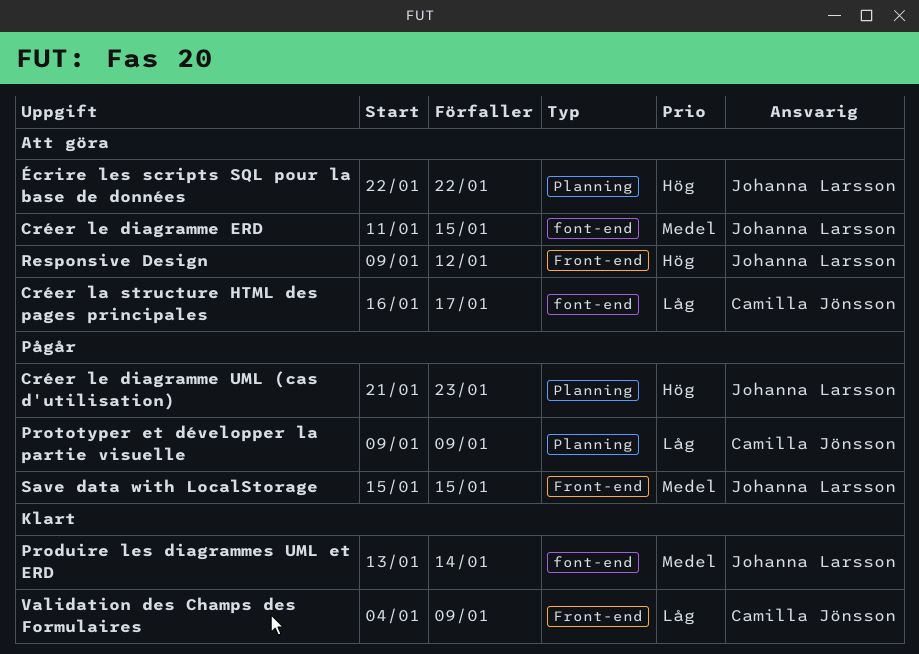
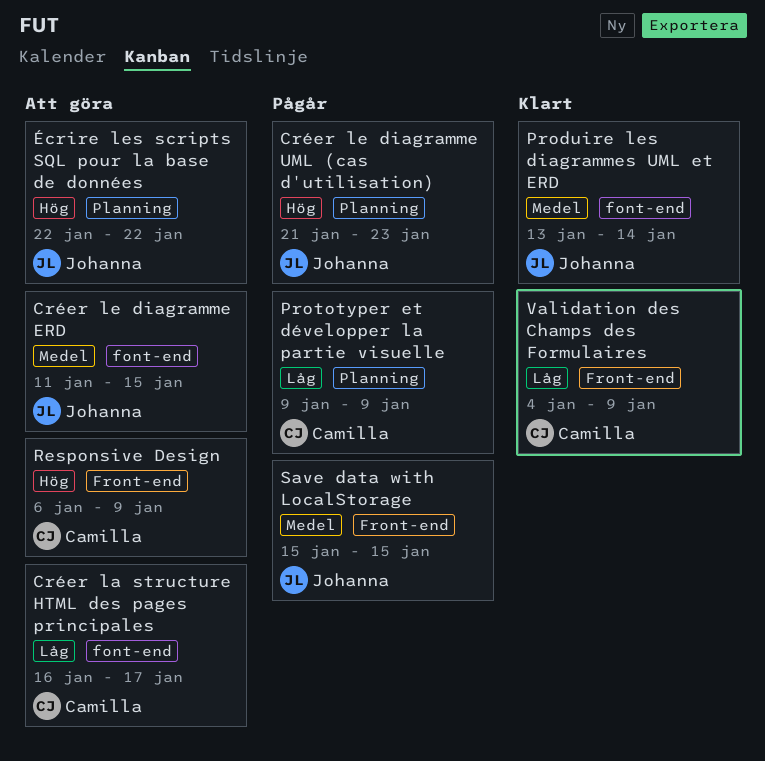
Responsive Design, owner: Johanna Larsson -> Camilla Jönsson
Responsive Design, start: Jan 9 -> Jan 6
Responsive Design, due: Jan 12 -> Jan 9

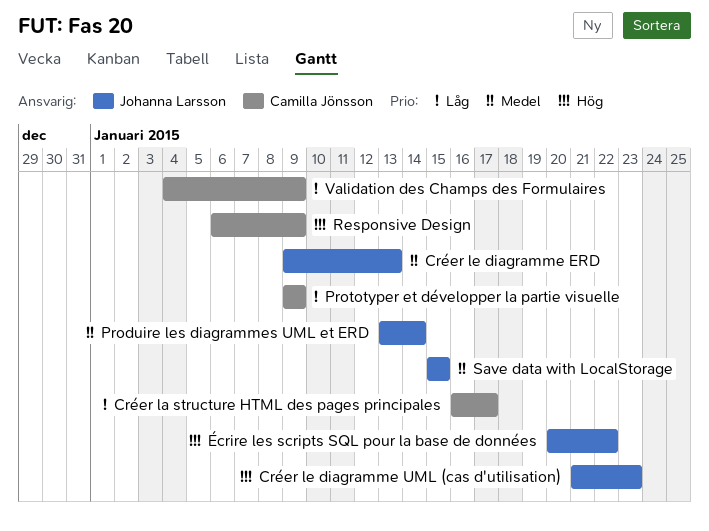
Créer le diagramme ERD, start: Jan 11 -> Jan 9
Créer le diagramme ERD, due: Jan 15 -> Jan 13
Écrire les scripts SQL pour la base de données, start: Jan 22 -> Jan 20

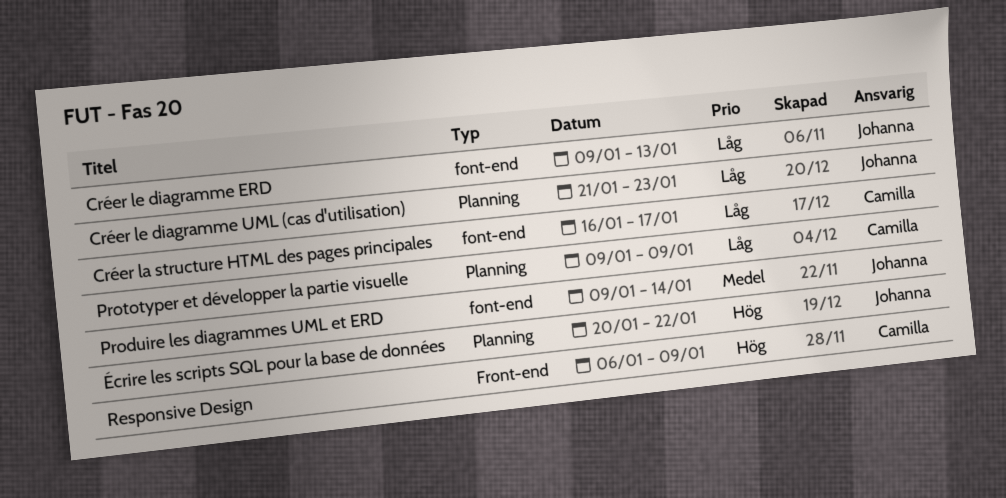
Créer le diagramme ERD, priority: Medel -> Låg
Créer le diagramme UML (cas d'utilisation), priority: Hög -> Låg
Produire les diagrammes UML et ERD, start: Jan 13 -> Jan 9
Save data with LocalStorage: present -> none
Validation des Champs des Formulaires: present -> none

